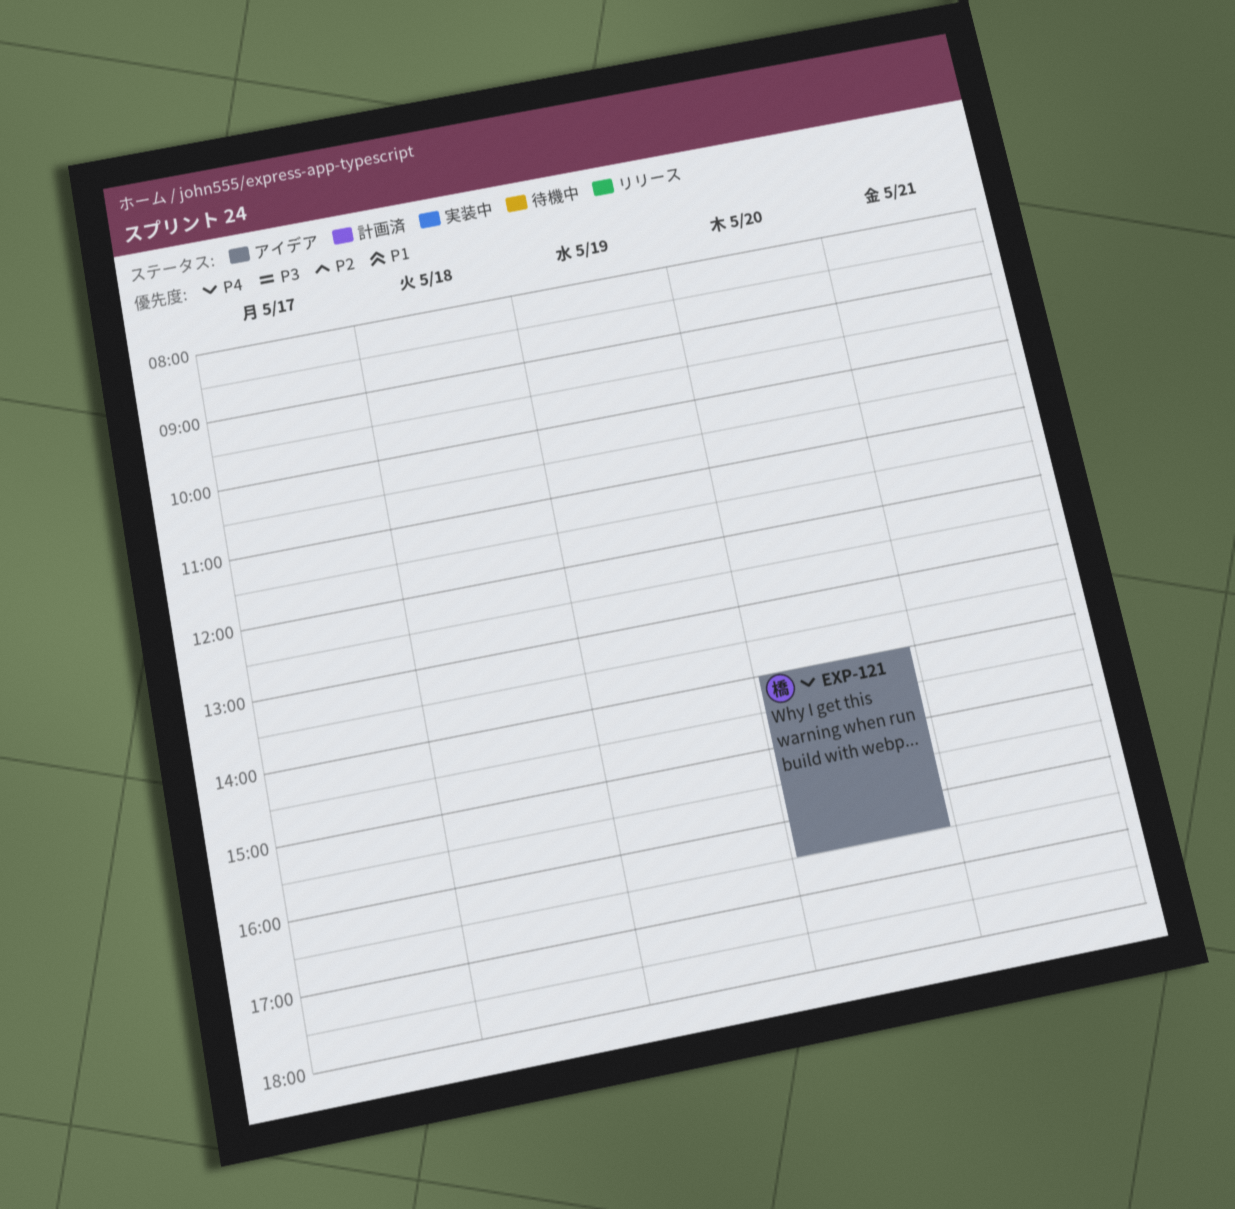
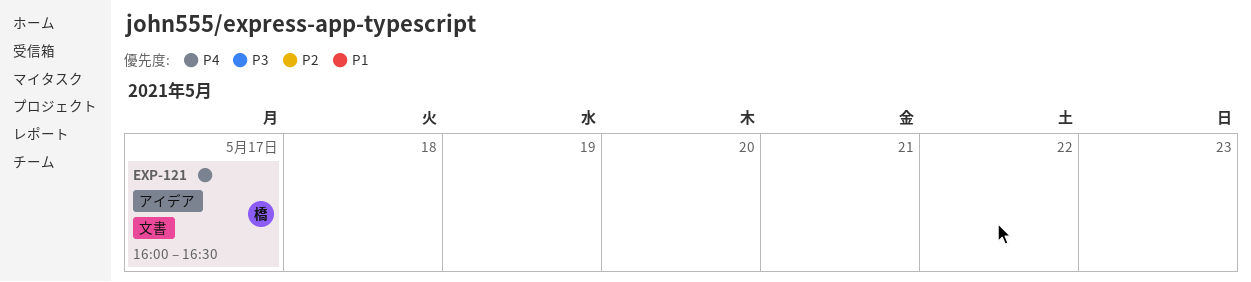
EXP-121, day: May 20 -> May 17
EXP-121, begins: 14:00 -> 16:00

